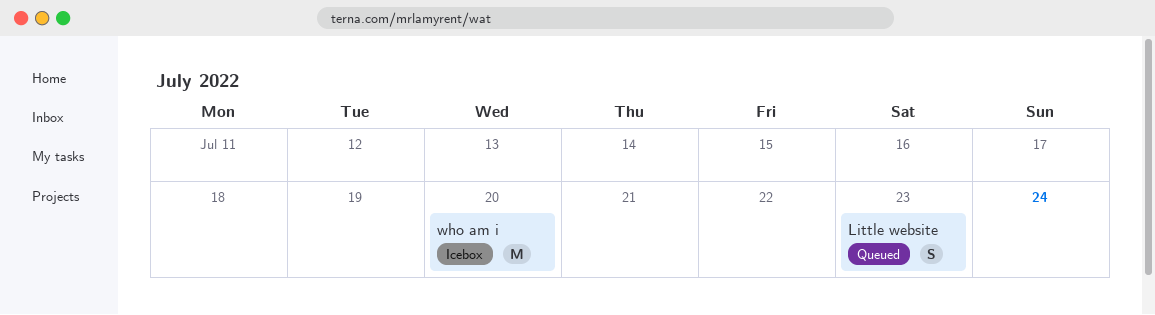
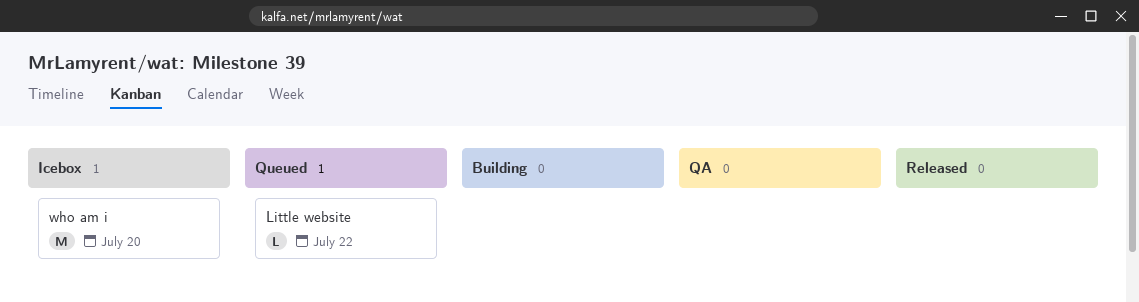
Little website, estimate: S -> L
Little website, due: Jul 23 -> Jul 22

